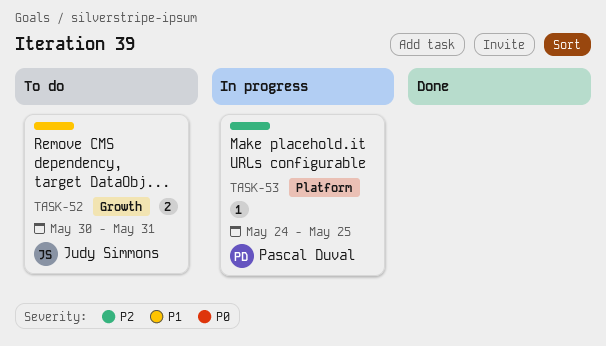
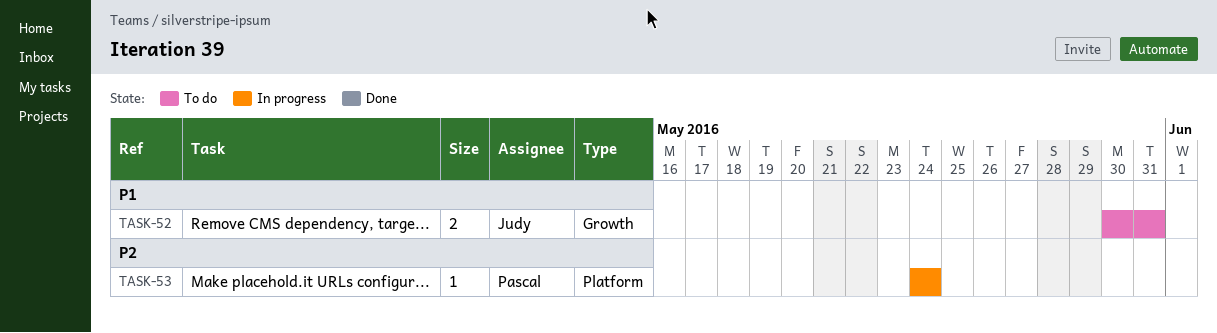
TASK-53, due: May 25 -> May 24

